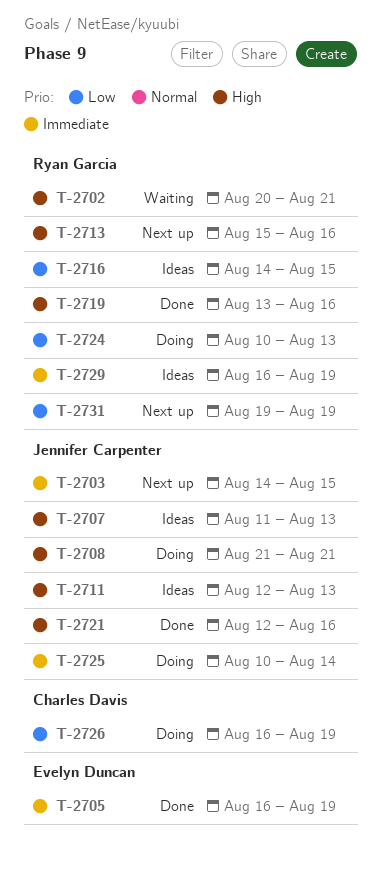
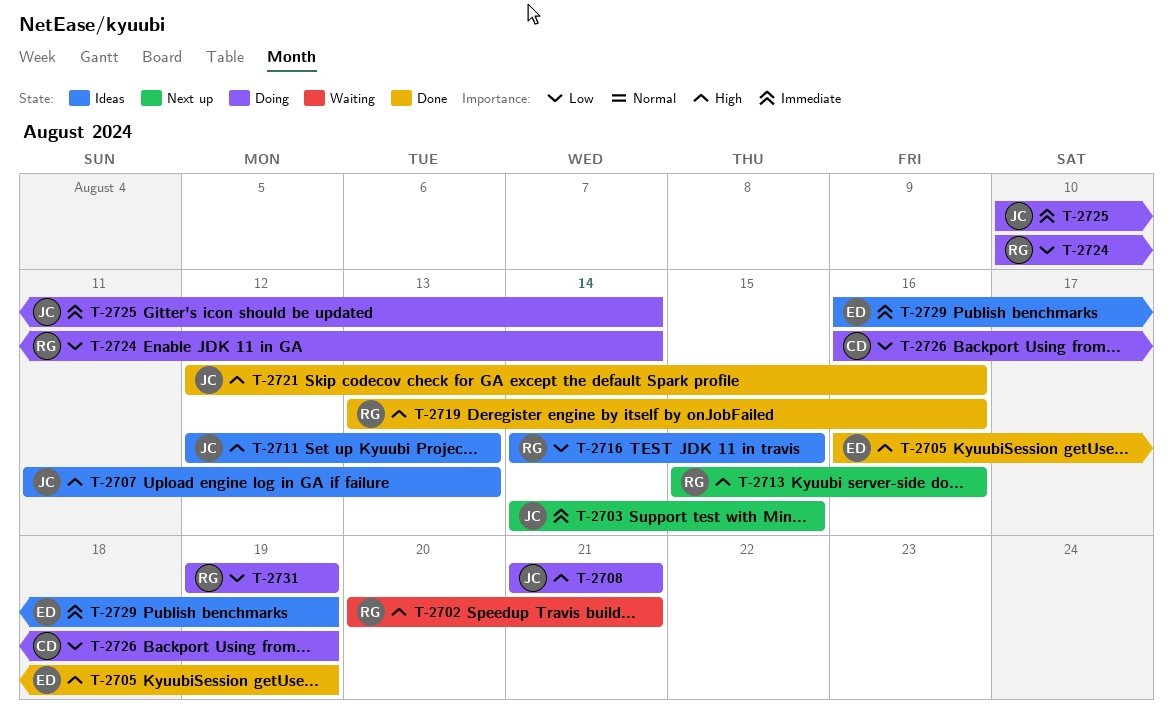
T-2705, priority: Immediate -> High
T-2724, due: Aug 13 -> Aug 14
T-2729, owner: Ryan Garcia -> Evelyn Duncan
T-2731, status: Next up -> Doing

